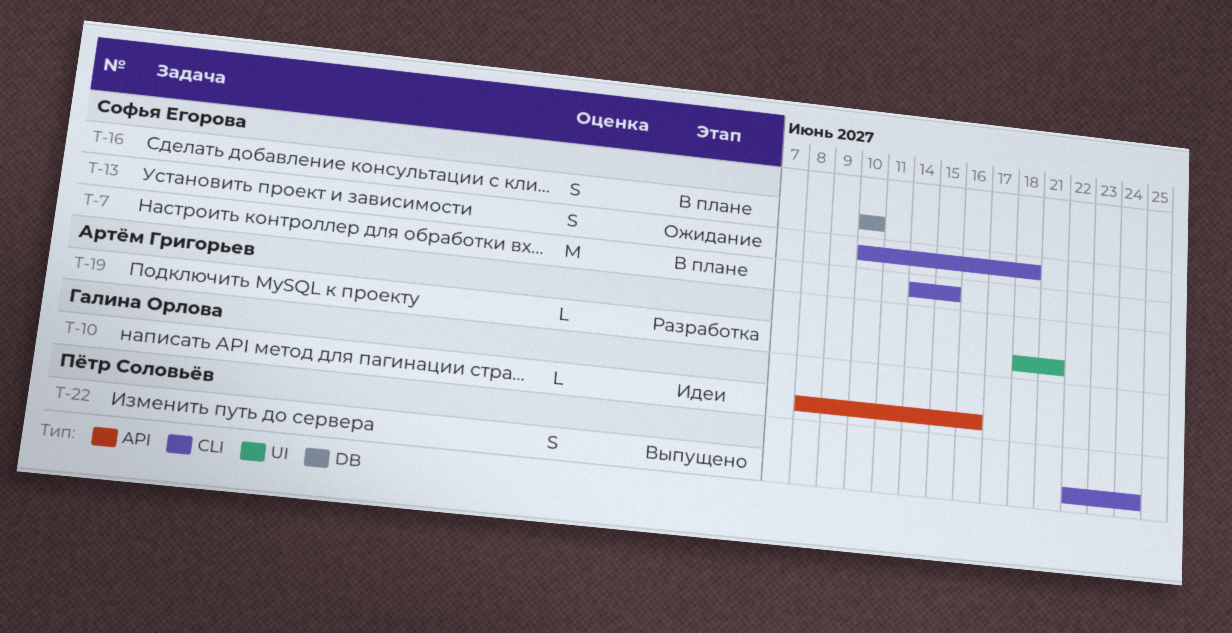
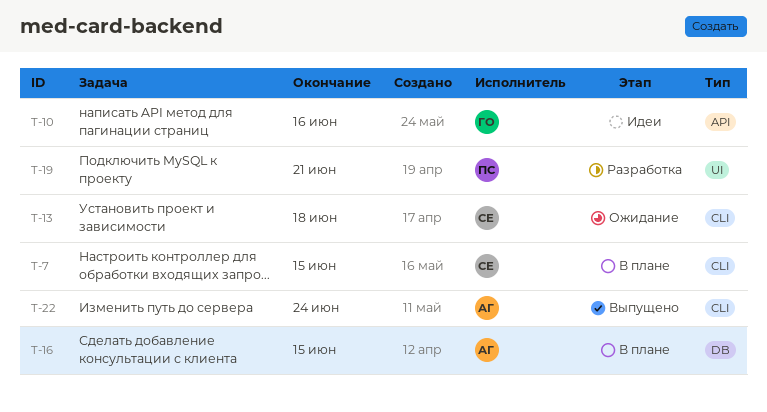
T-16, owner: Софья Егорова -> Артём Григорьев
T-16, due: Jun 10 -> Jun 15
T-19, owner: Артём Григорьев -> Пётр Соловьёв
T-22, owner: Пётр Соловьёв -> Артём Григорьев

